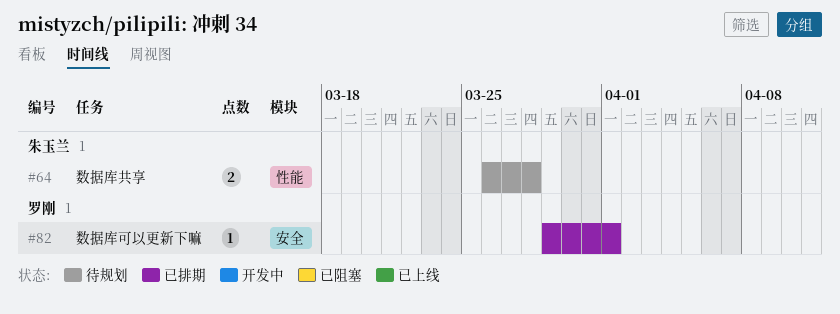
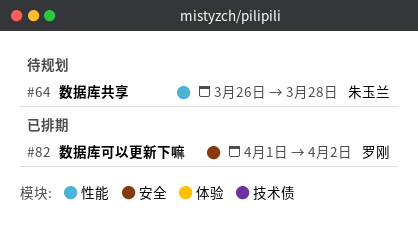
#82, start: Mar 29 -> Apr 1
#82, due: Apr 1 -> Apr 2

